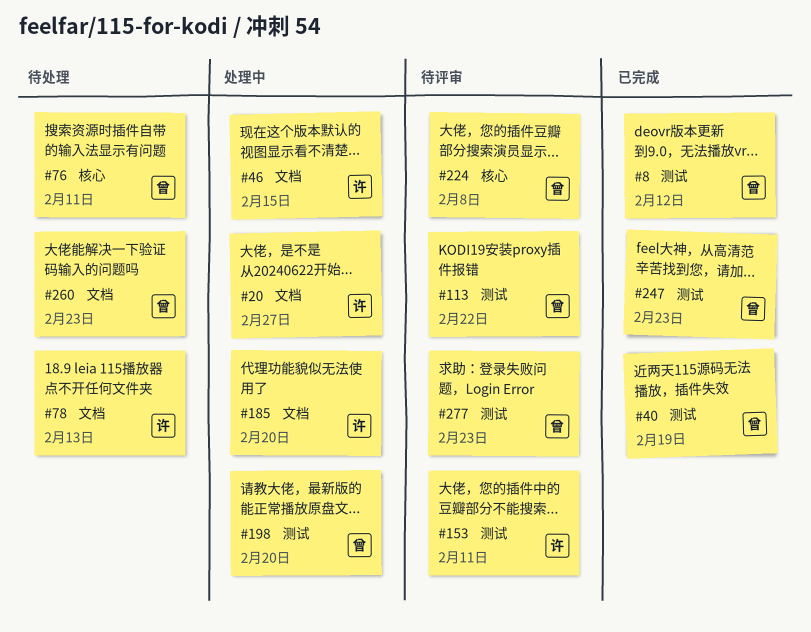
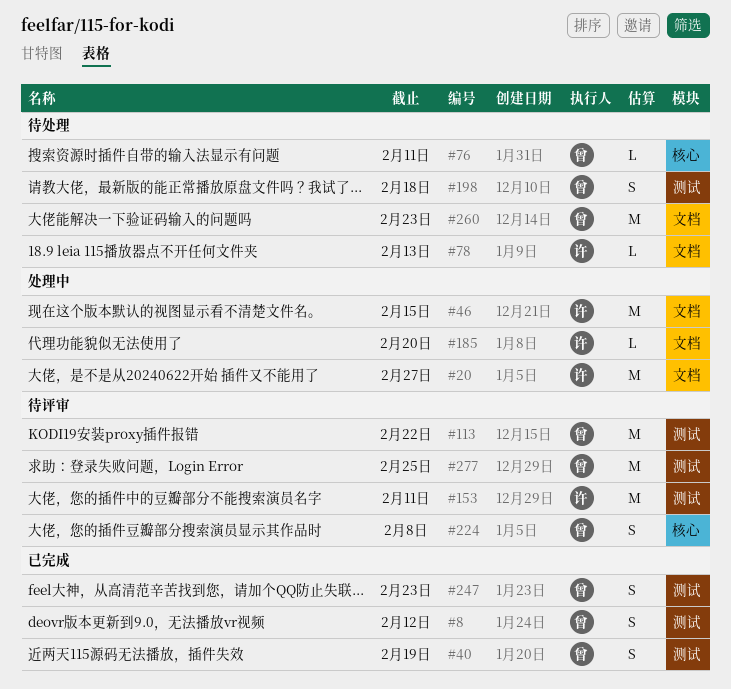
#198, status: 处理中 -> 待处理
#198, due: Feb 20 -> Feb 18
#277, due: Feb 23 -> Feb 25

